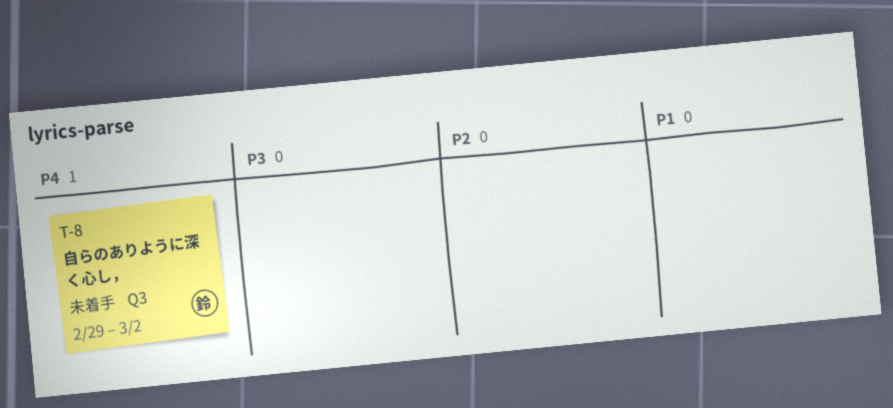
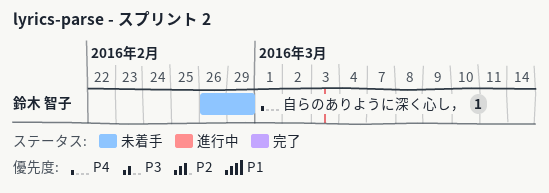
自らのありように深く心し，, start: Feb 29 -> Feb 26
自らのありように深く心し，, due: Mar 2 -> Feb 29

